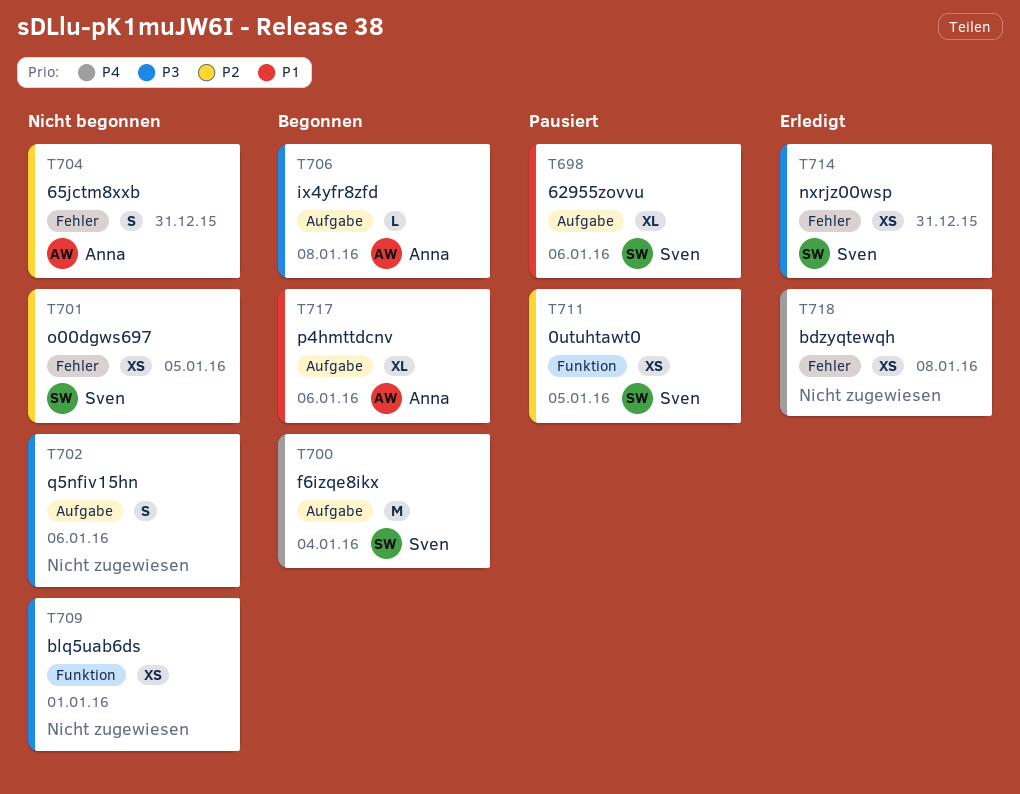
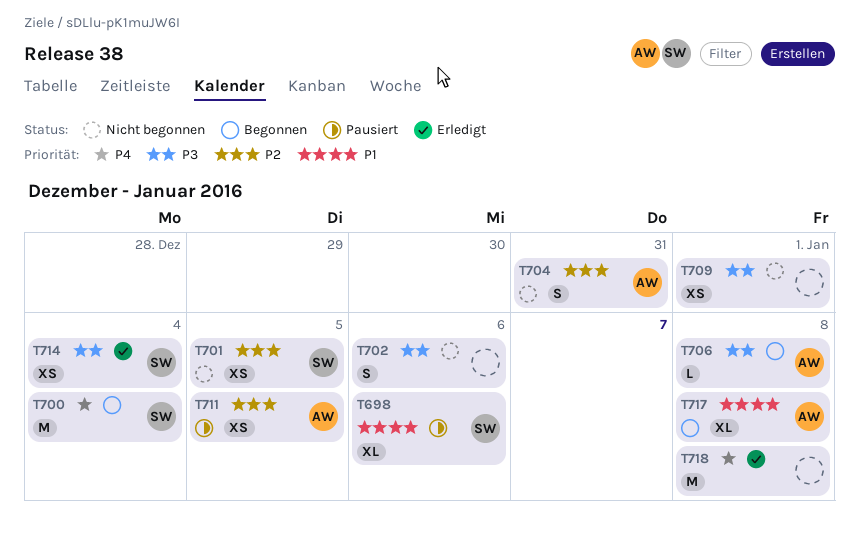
T711, owner: Sven -> Anna
T714, due: Dec 31 -> Jan 4
T717, due: Jan 6 -> Jan 8
T718, estimate: XS -> M

